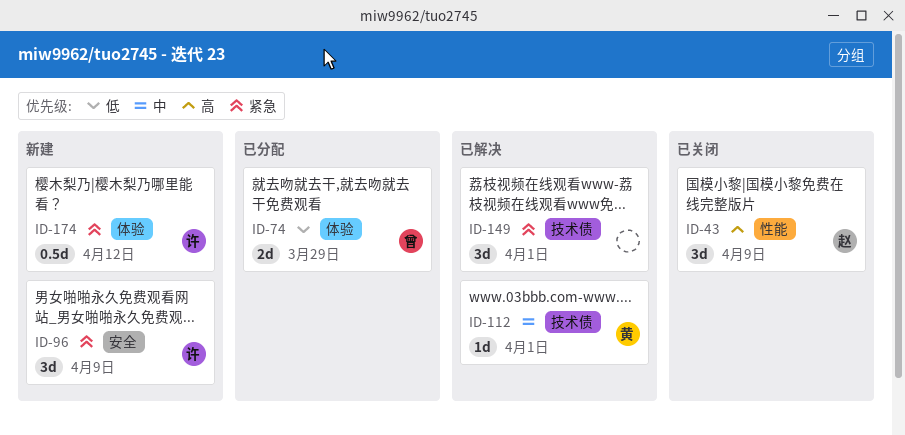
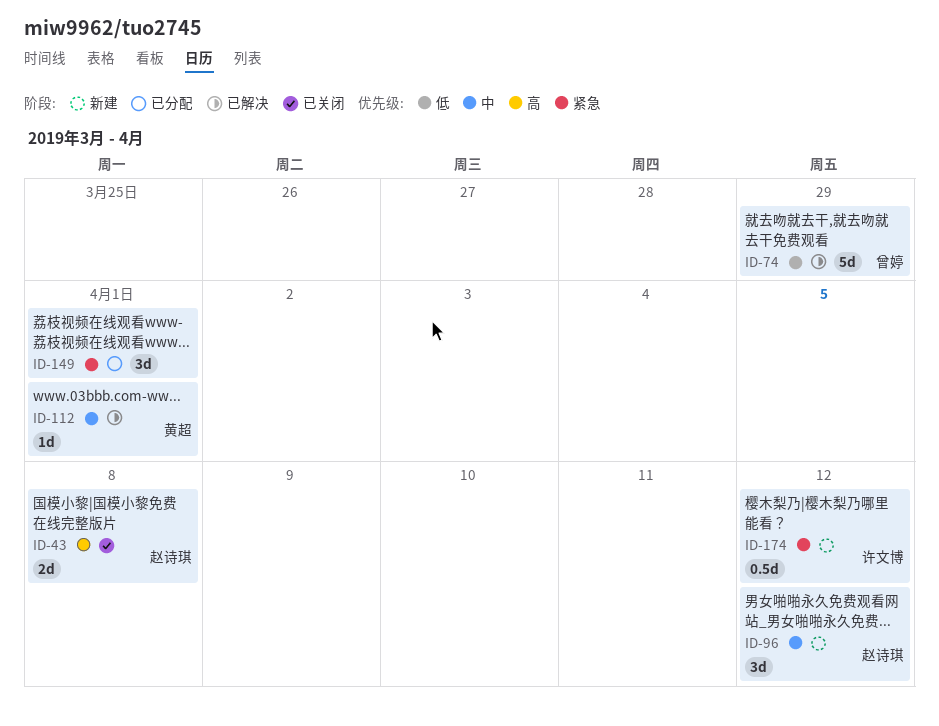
ID-43, estimate: 3d -> 2d
ID-43, due: Apr 9 -> Apr 8
ID-74, status: 已分配 -> 已解决
ID-74, estimate: 2d -> 5d
ID-96, owner: 许文博 -> 赵诗琪
ID-96, priority: 紧急 -> 中
ID-96, due: Apr 9 -> Apr 12
ID-149, status: 已解决 -> 已分配

